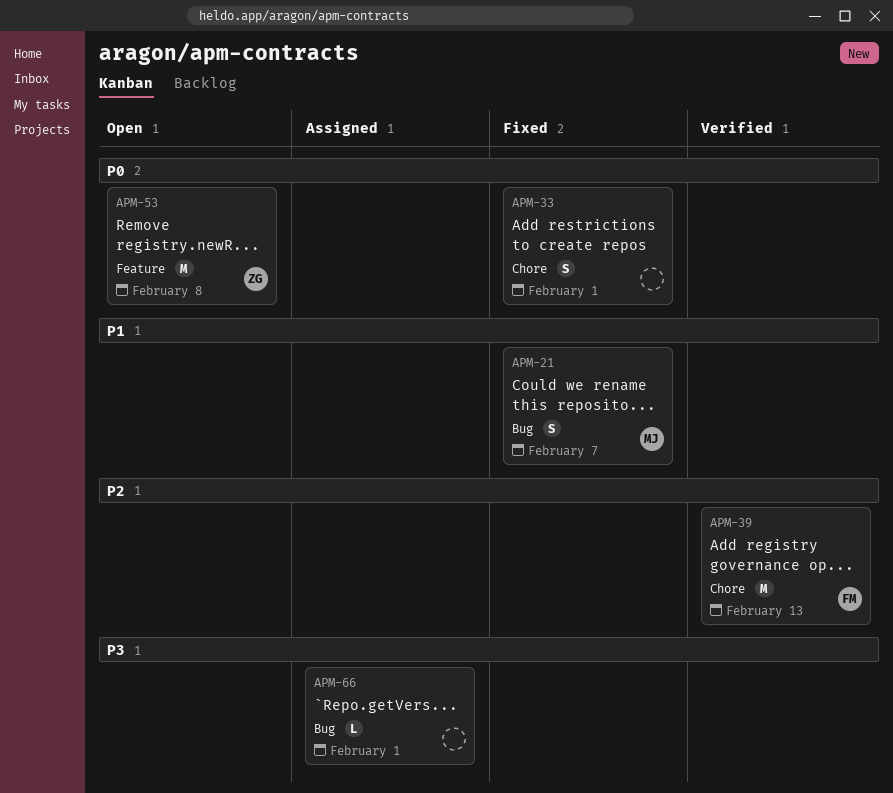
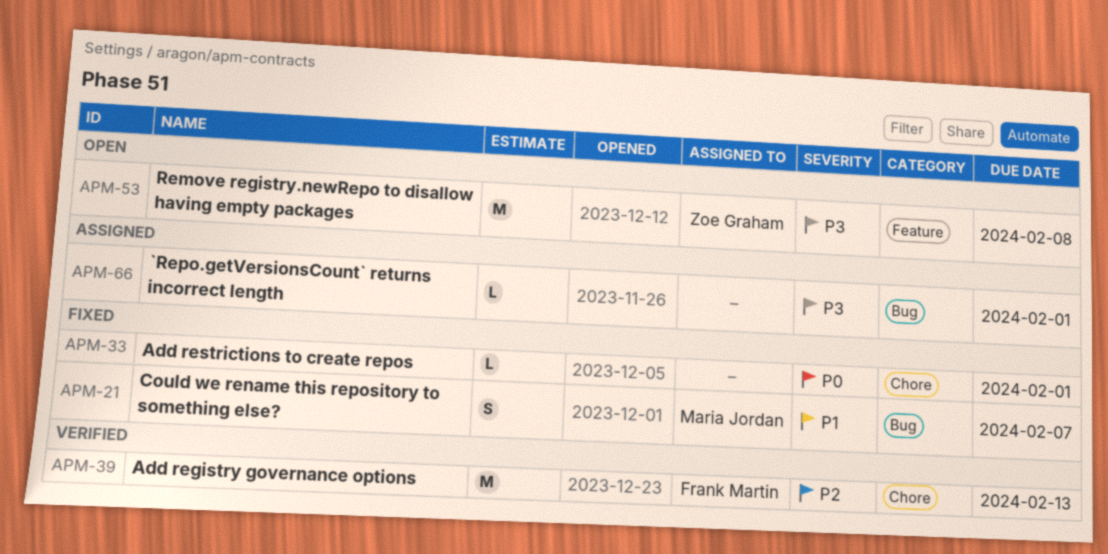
APM-33, estimate: S -> L
APM-53, priority: P0 -> P3

